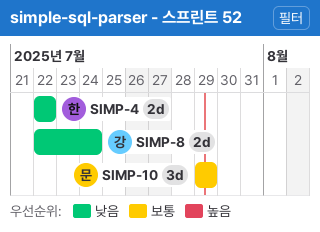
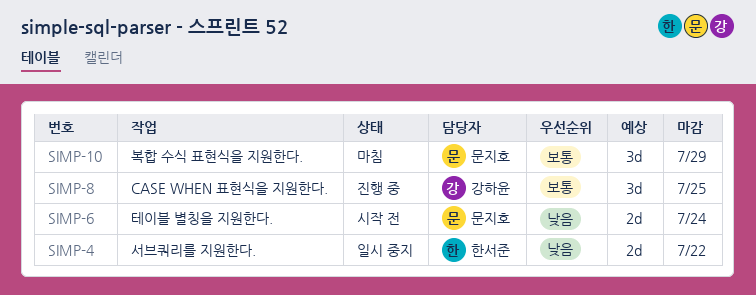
SIMP-6: none -> present
SIMP-8, priority: 낮음 -> 보통
SIMP-8, estimate: 2d -> 3d
SIMP-8, due: Jul 24 -> Jul 25

